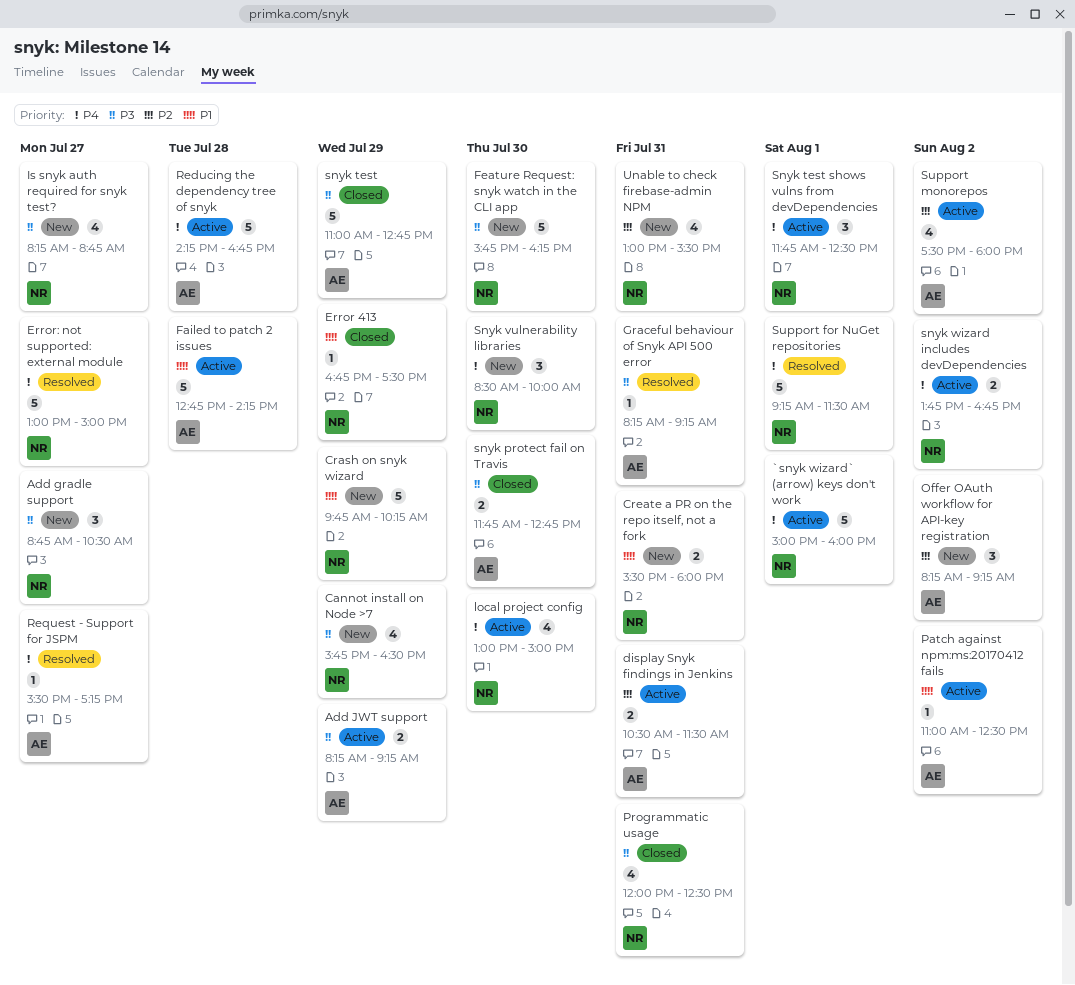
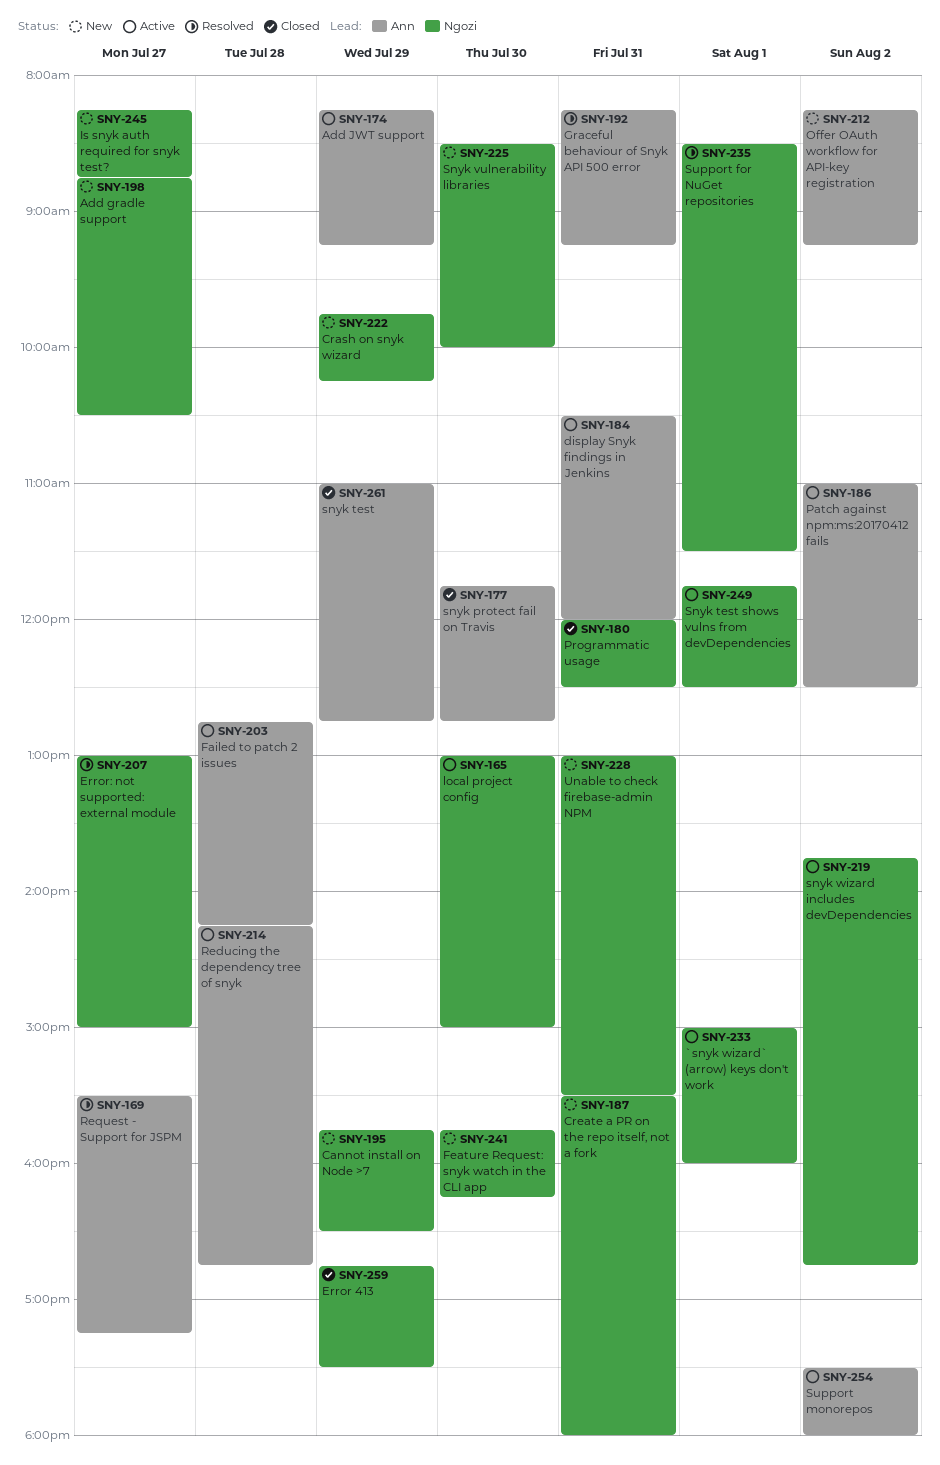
display Snyk findings in Jenkins, ends: 11:30 -> 12:00
Support for NuGet repositories, begins: 09:15 -> 08:30

